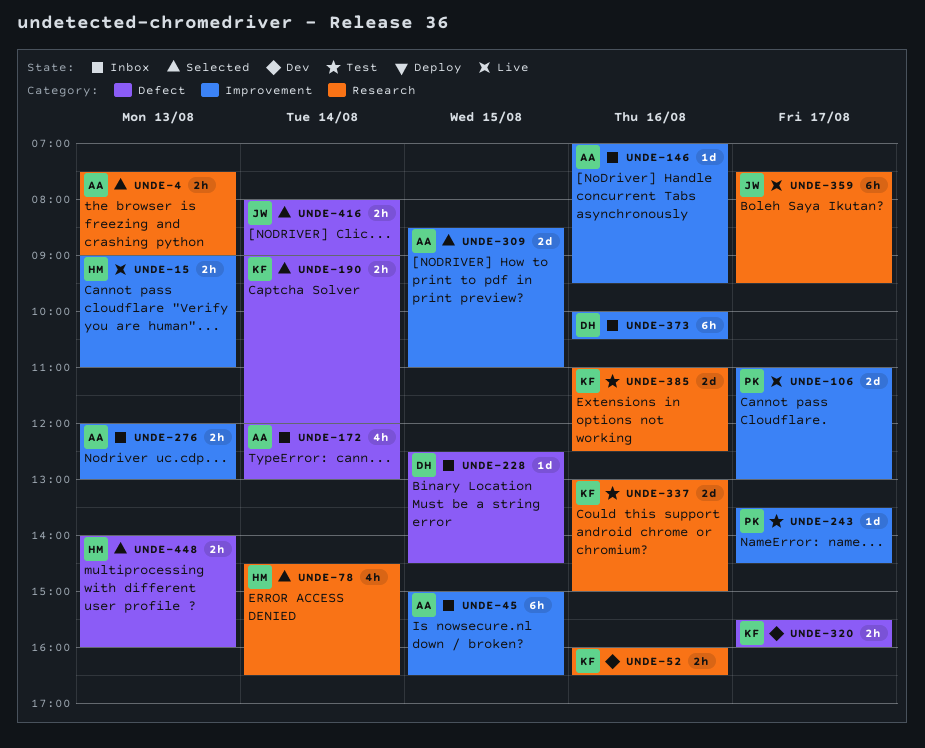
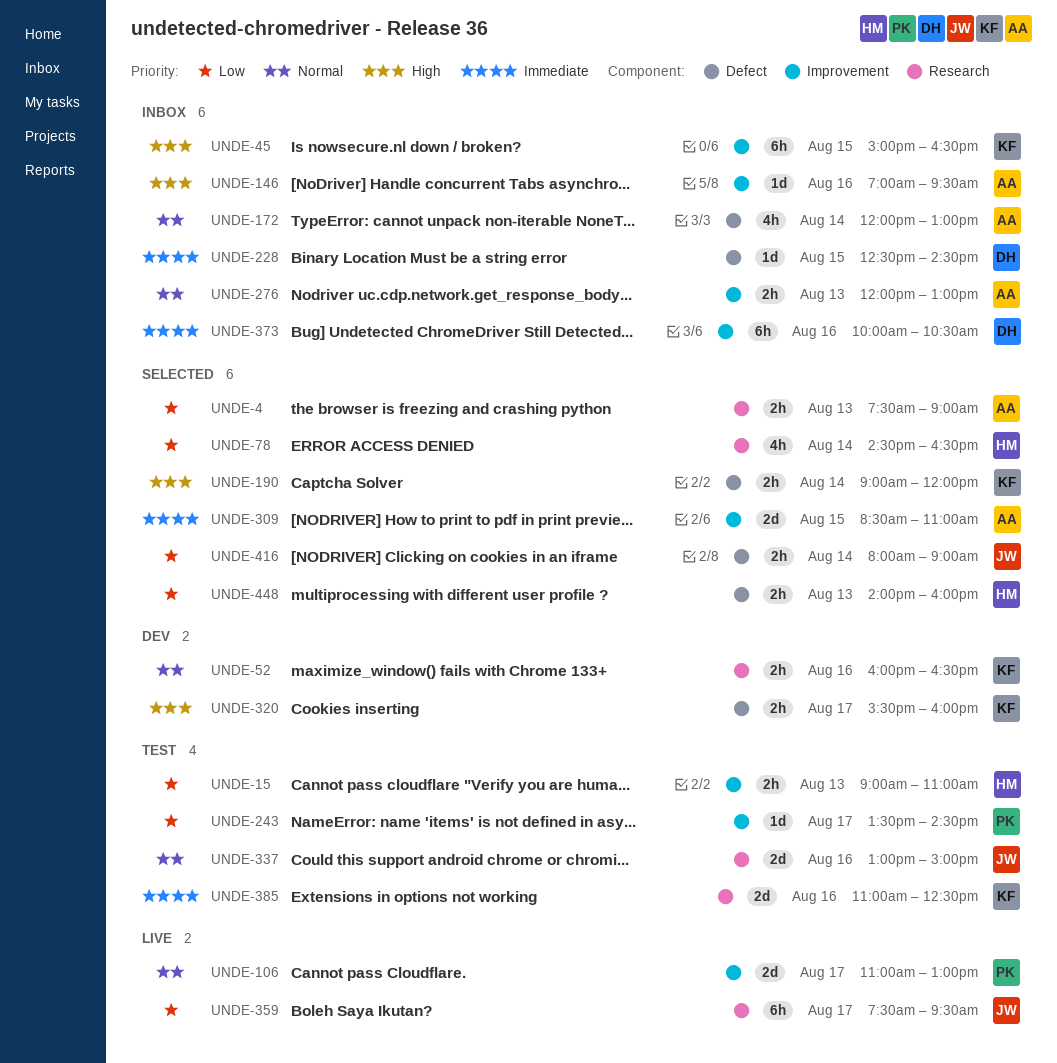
UNDE-15, status: Live -> Test
UNDE-45, owner: AA -> KF
UNDE-337, owner: KF -> JW

